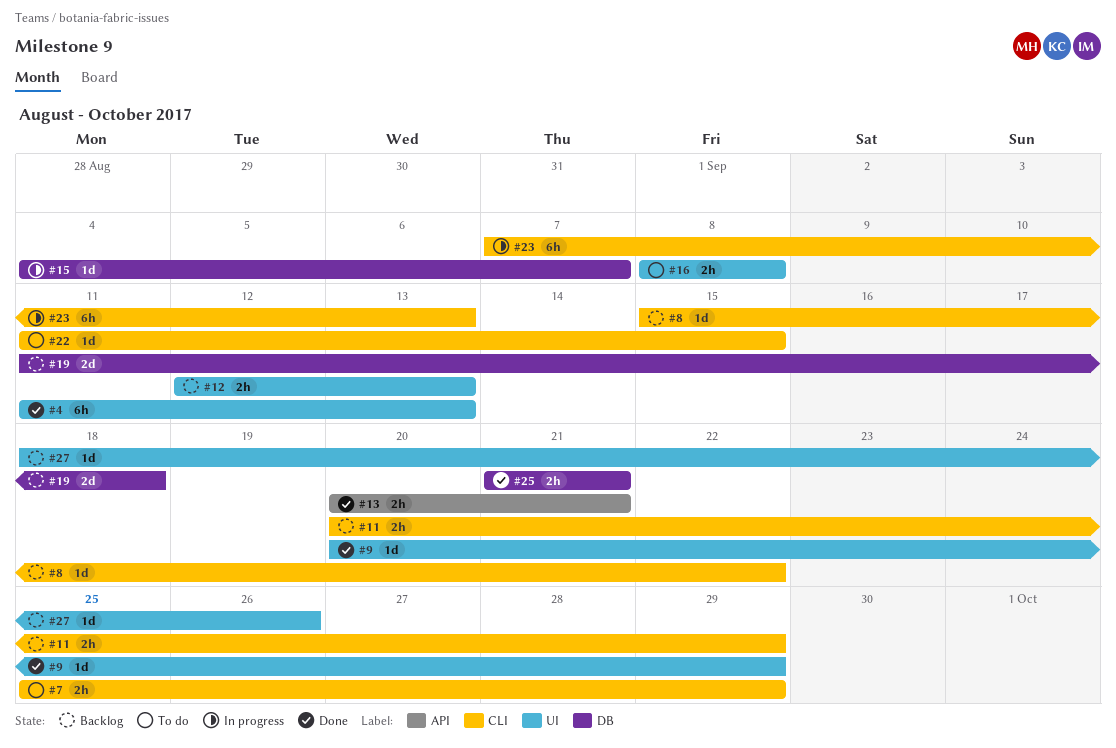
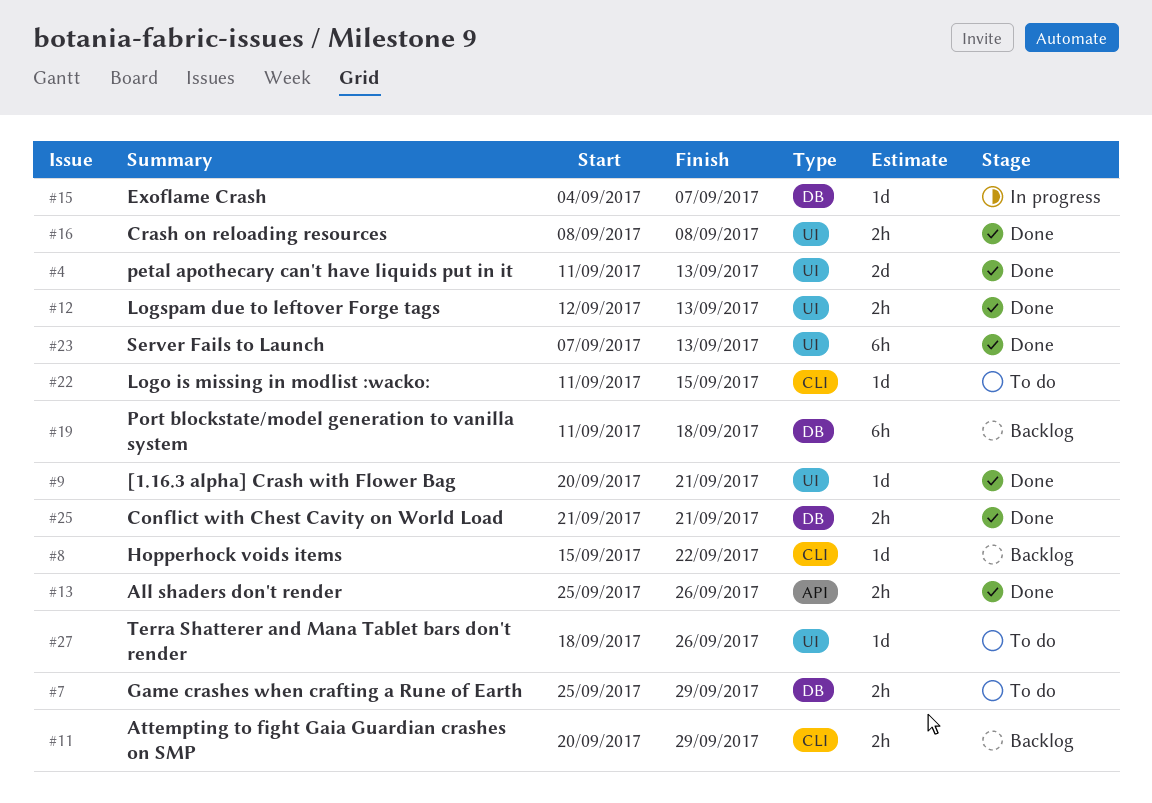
#4, estimate: 6h -> 2d
#7, label: CLI -> DB
#9, due: Sep 29 -> Sep 21
#12, status: Backlog -> Done
#13, start: Sep 20 -> Sep 25
#13, due: Sep 21 -> Sep 26
#16, status: To do -> Done
#19, estimate: 2d -> 6h
#23, status: In progress -> Done
#23, label: CLI -> UI
#27, status: Backlog -> To do

